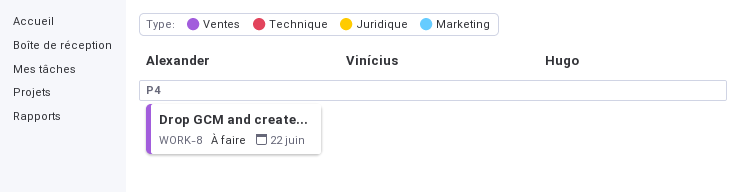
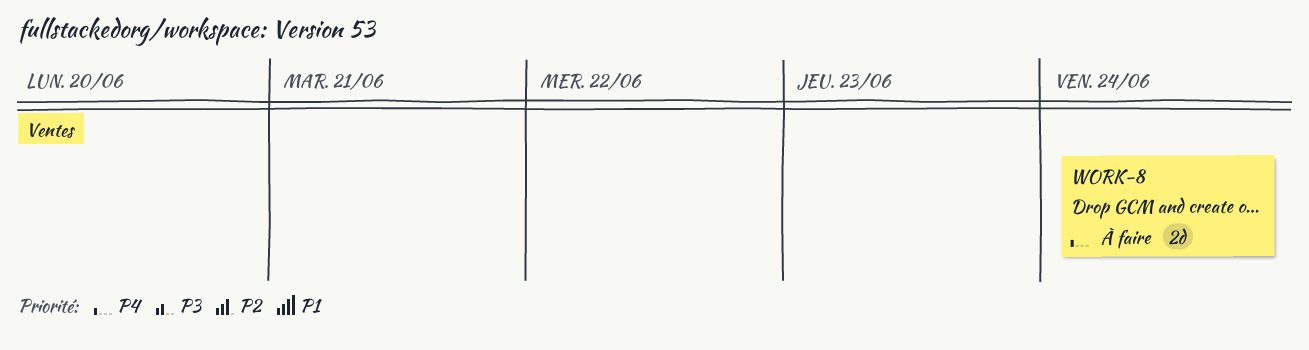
WORK-8, due: Jun 22 -> Jun 24

